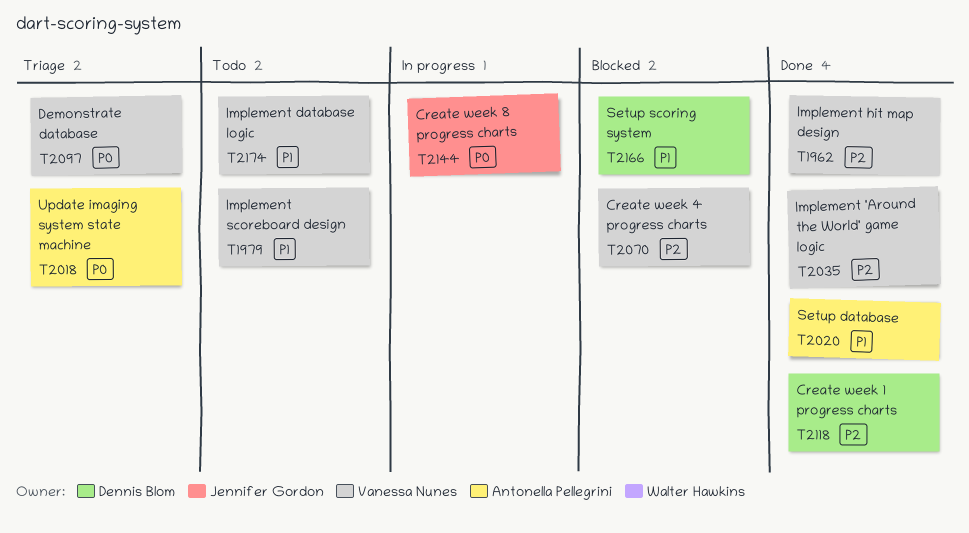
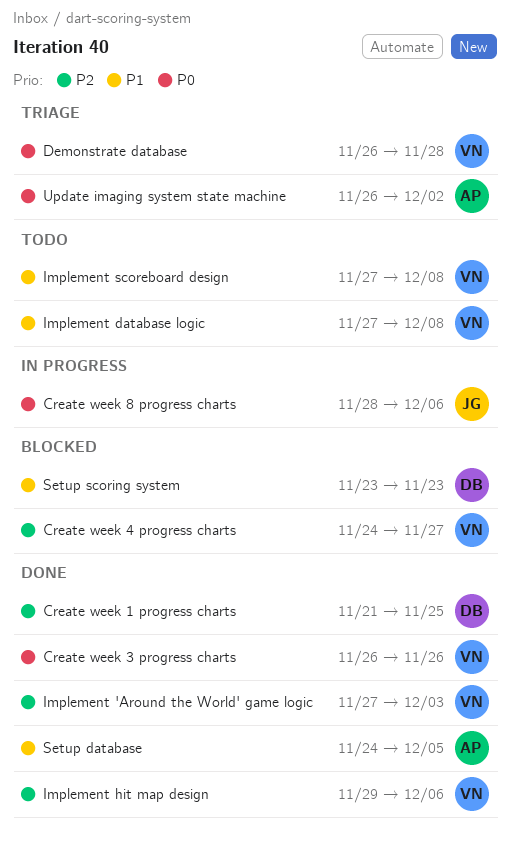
Create week 3 progress charts: none -> present

